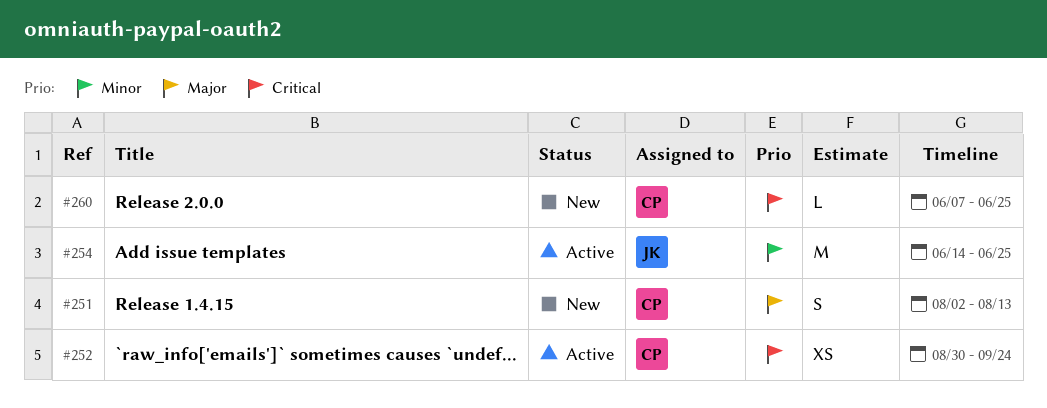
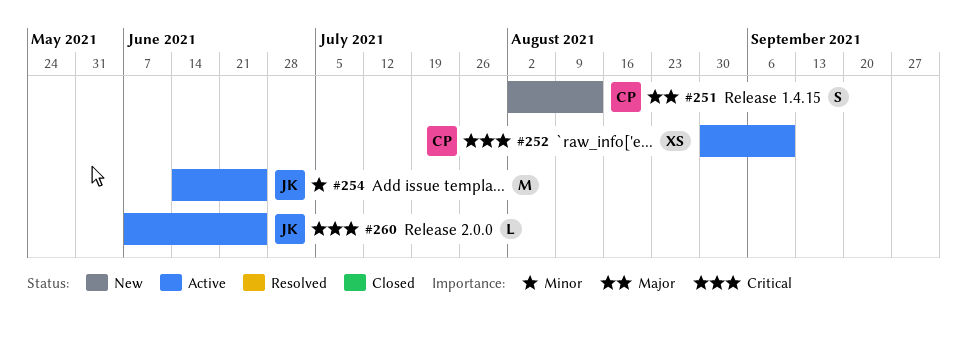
#252, due: Sep 24 -> Sep 10
#260, status: New -> Active
#260, owner: CP -> JK

